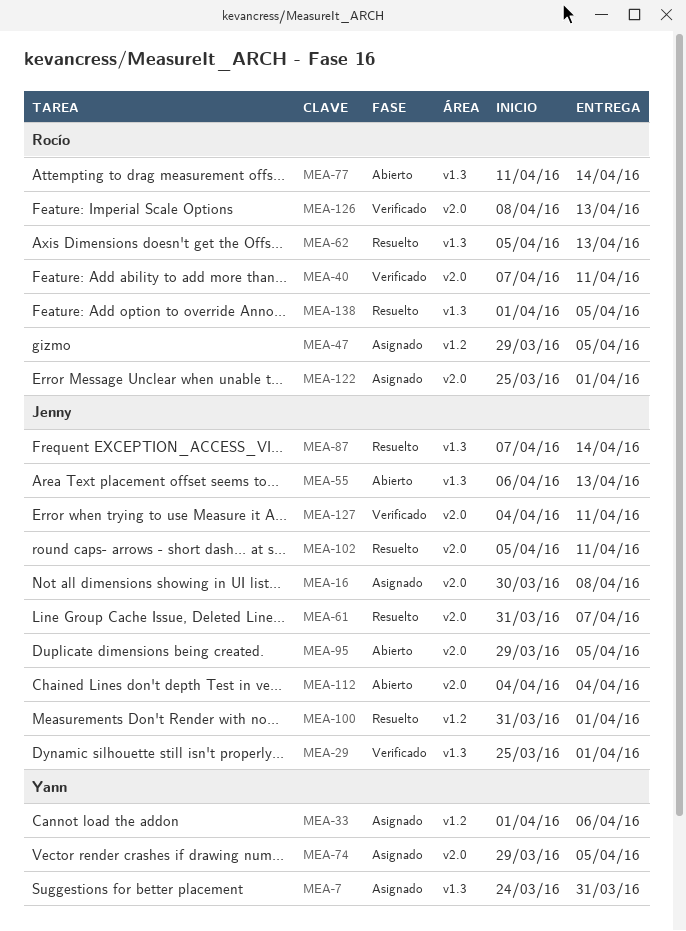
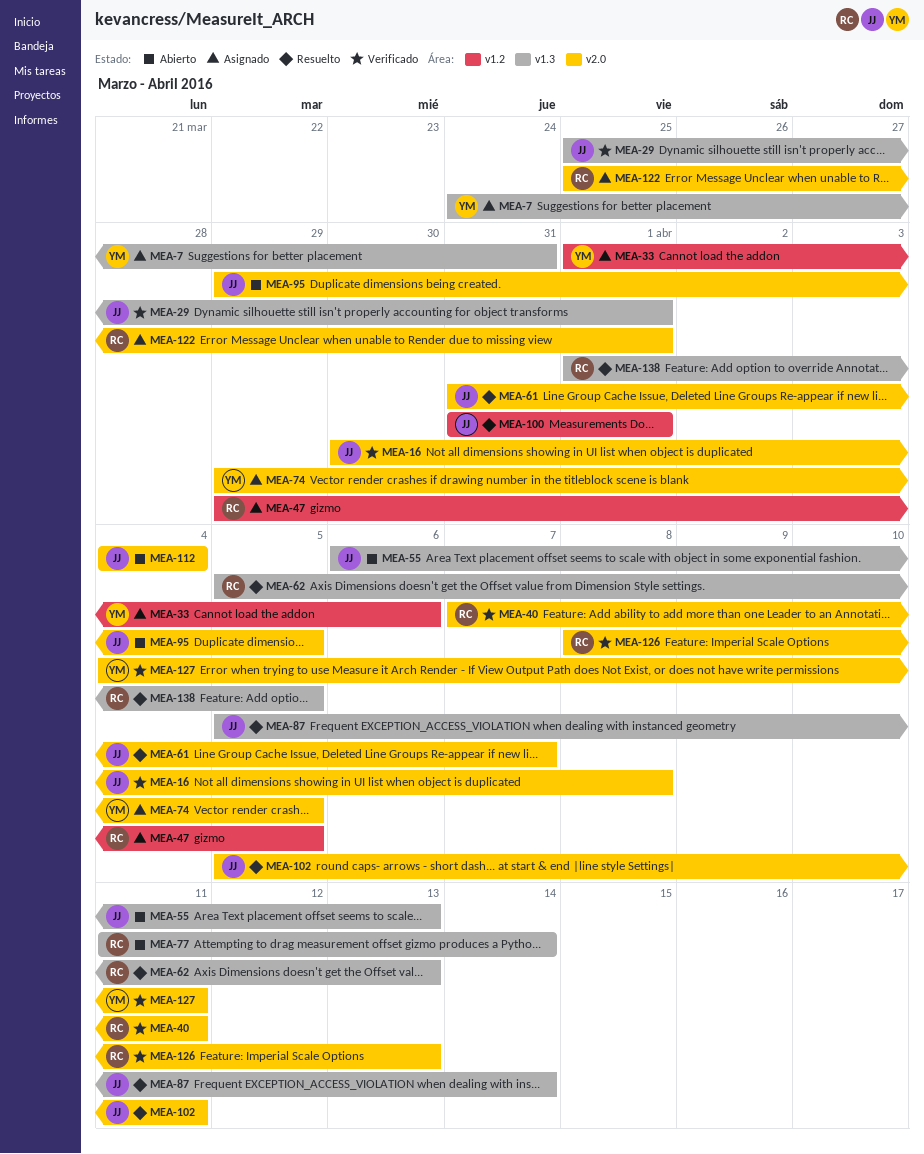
MEA-16, status: Asignado -> Verificado
MEA-87, start: Apr 7 -> Apr 5
MEA-127, owner: Jenny -> Yann

